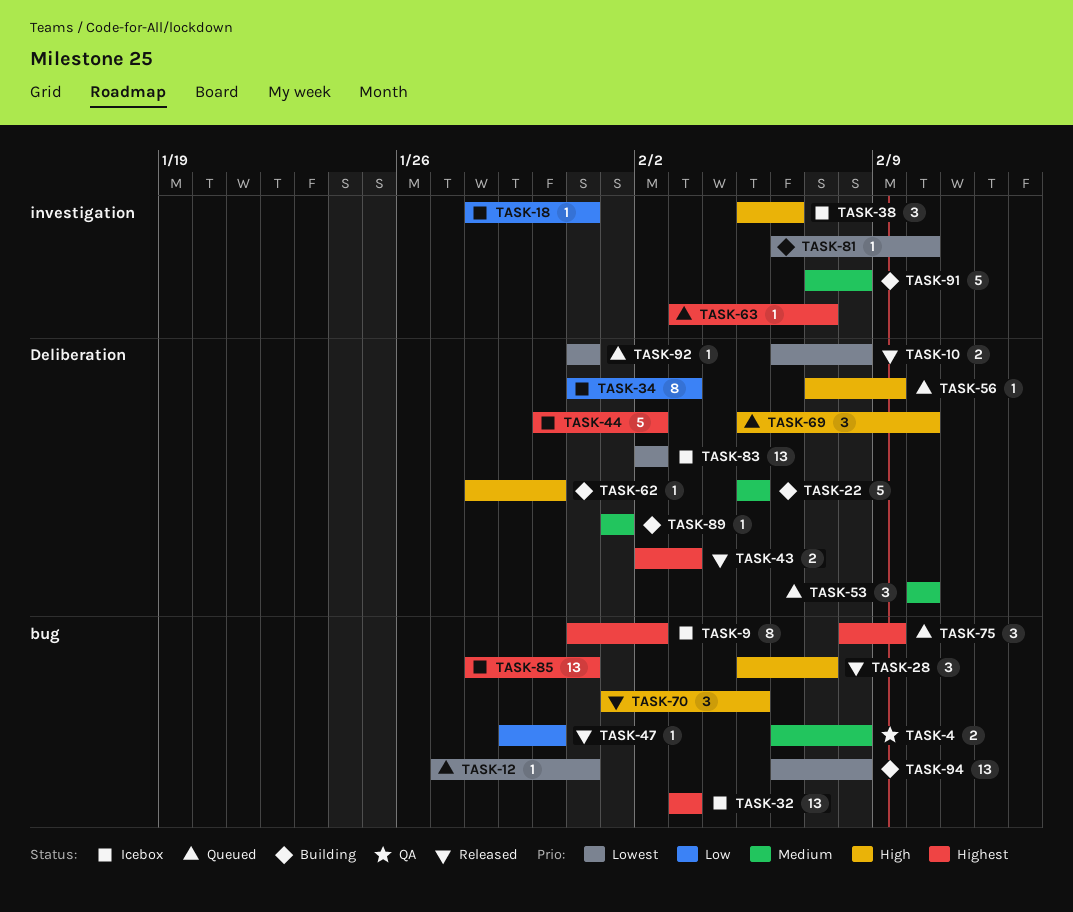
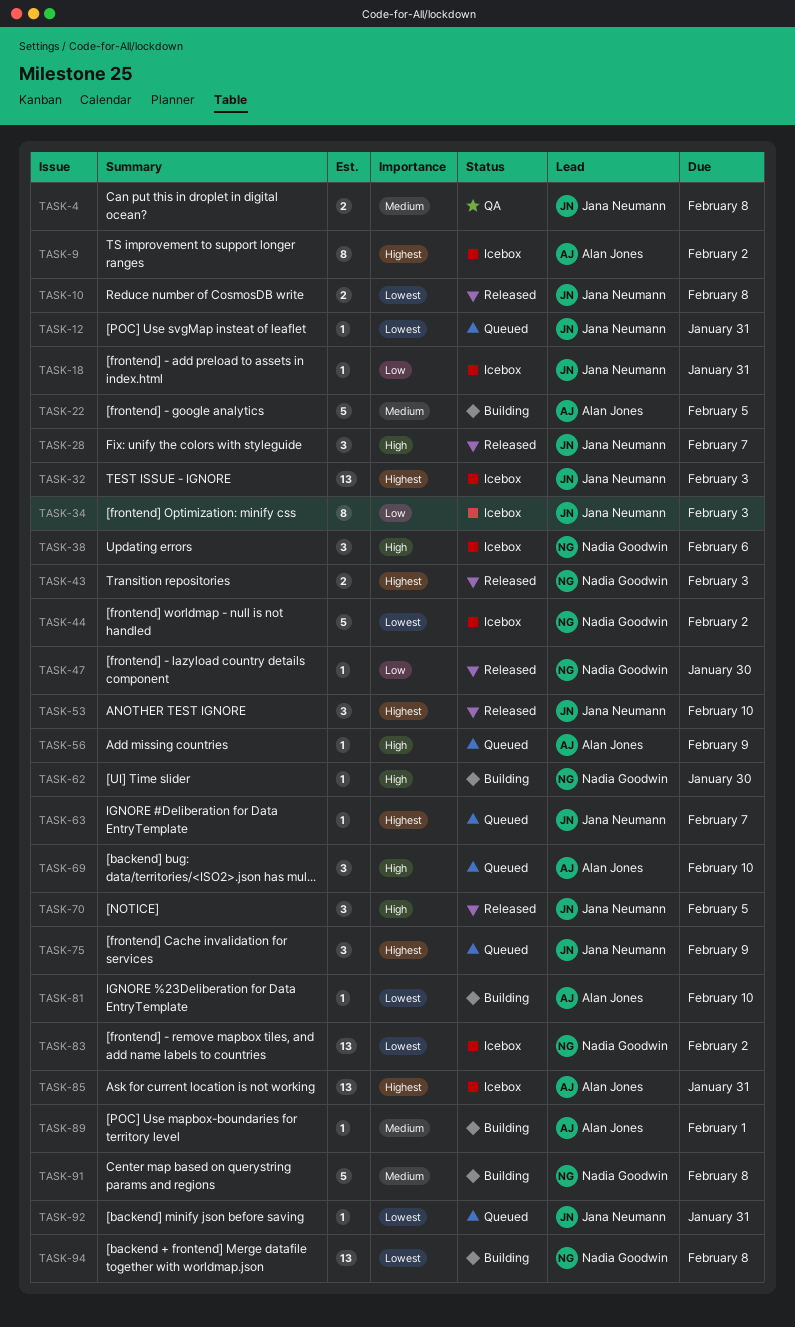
TASK-44, priority: Highest -> Lowest
TASK-53, status: Queued -> Released
TASK-53, priority: Medium -> Highest

